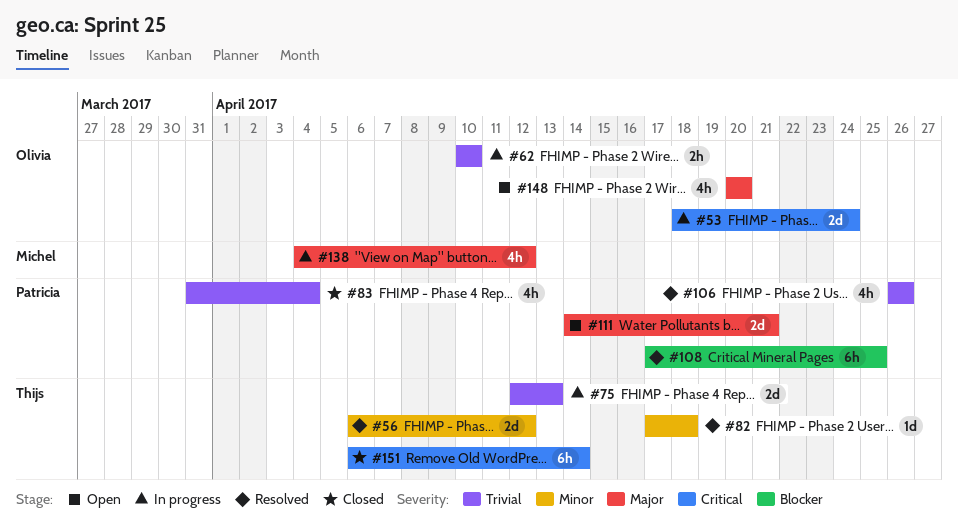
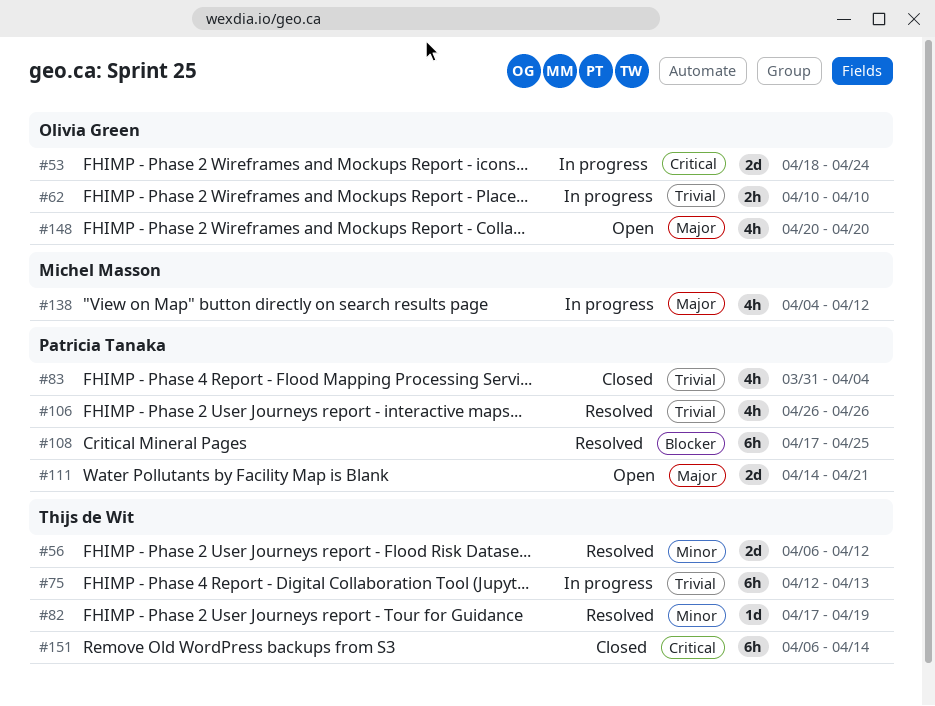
#75, estimate: 2d -> 6h
#82, due: Apr 18 -> Apr 19

